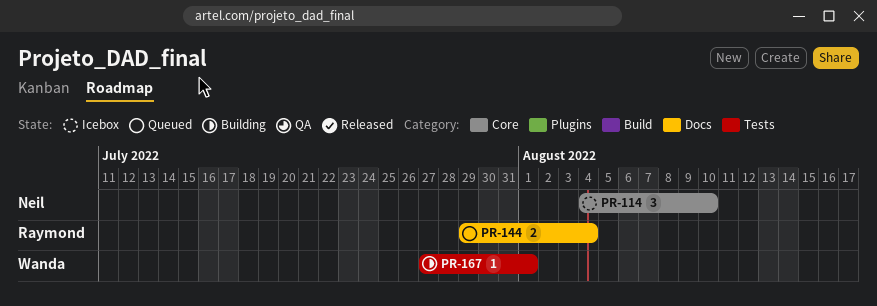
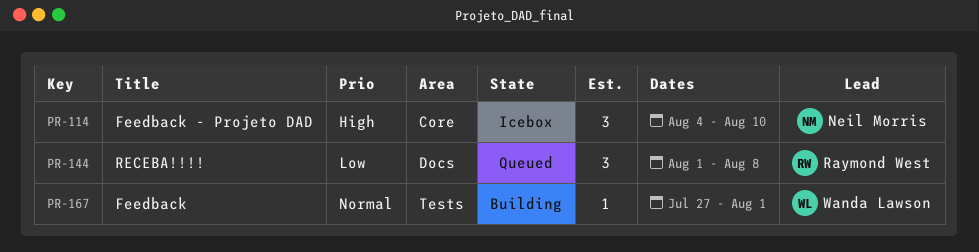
PR-144, estimate: 2 -> 3
PR-144, start: Jul 29 -> Aug 1
PR-144, due: Aug 4 -> Aug 8

